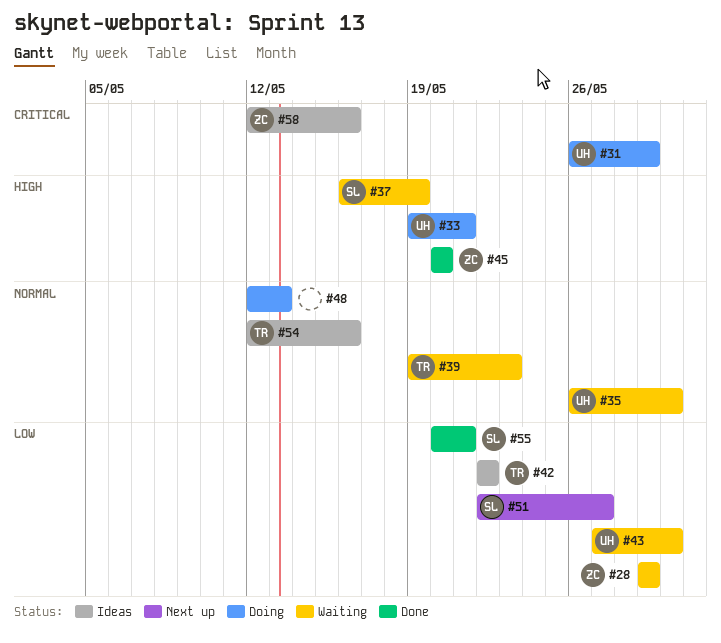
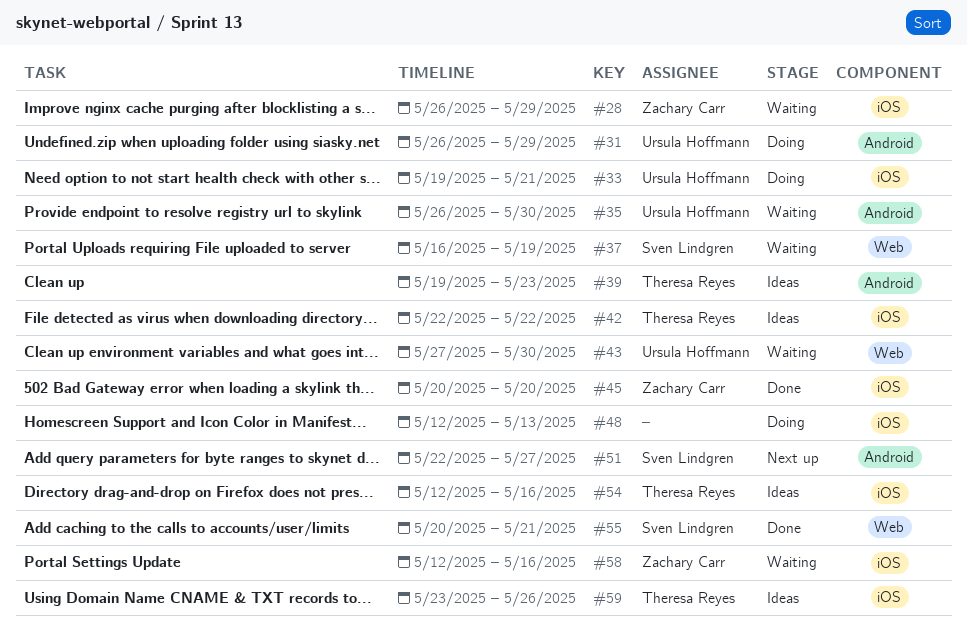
#28, start: May 29 -> May 26
#39, status: Waiting -> Ideas
#58, status: Ideas -> Waiting
#59: none -> present

